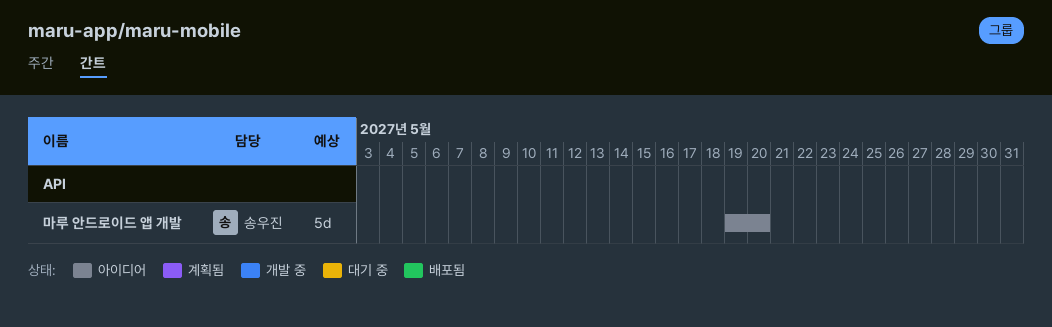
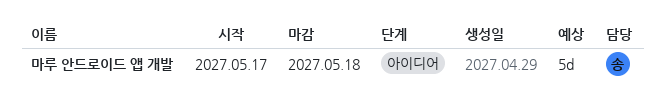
마루 안드로이드 앱 개발, start: May 19 -> May 17
마루 안드로이드 앱 개발, due: May 20 -> May 18

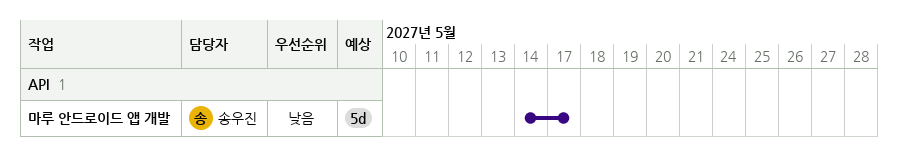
마루 안드로이드 앱 개발, start: May 17 -> May 14
마루 안드로이드 앱 개발, due: May 18 -> May 17

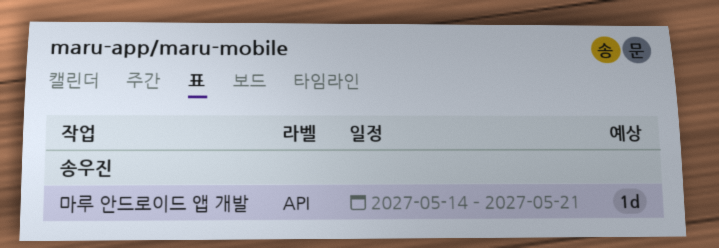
마루 안드로이드 앱 개발, estimate: 5d -> 1d
마루 안드로이드 앱 개발, due: May 17 -> May 21

